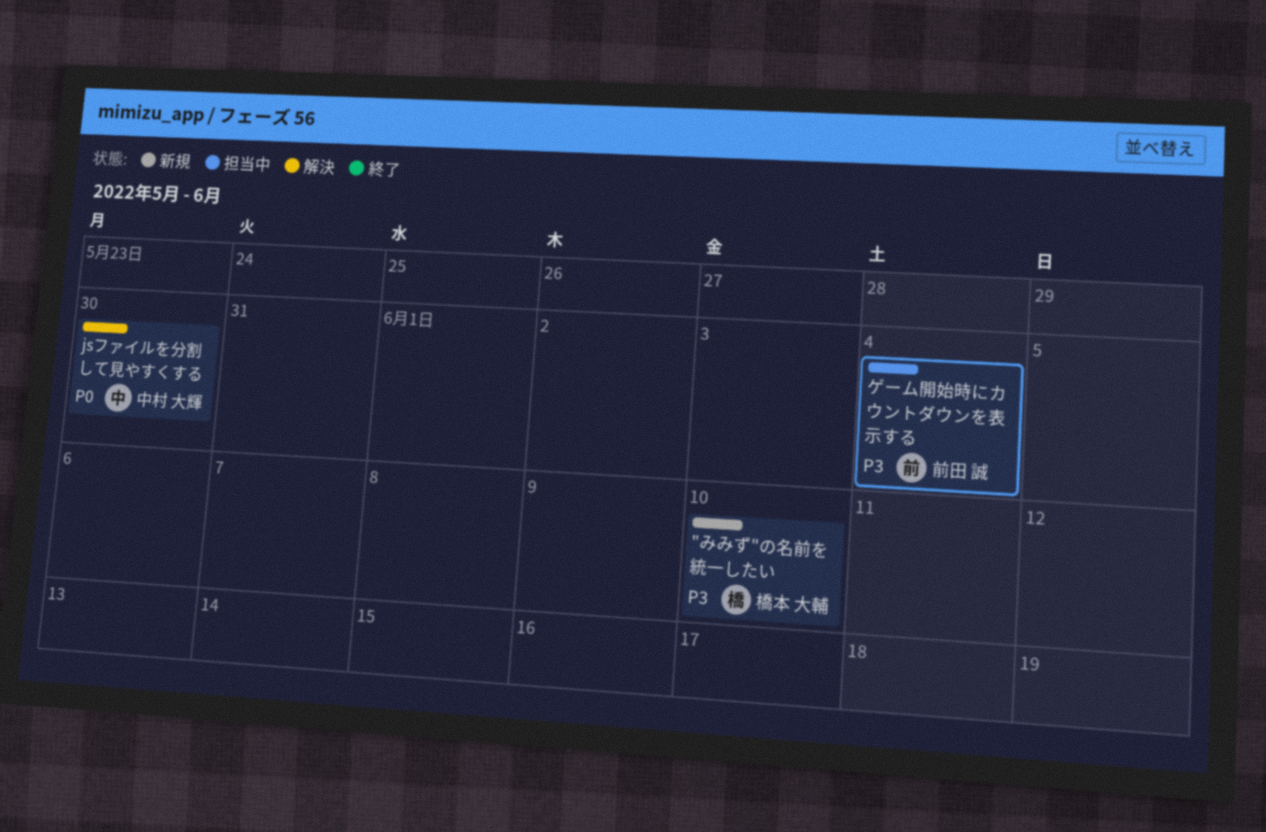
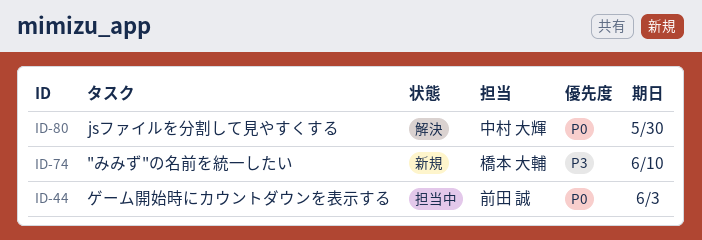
ゲーム開始時にカウントダウンを表示する, priority: P3 -> P0
ゲーム開始時にカウントダウンを表示する, due: Jun 4 -> Jun 3

